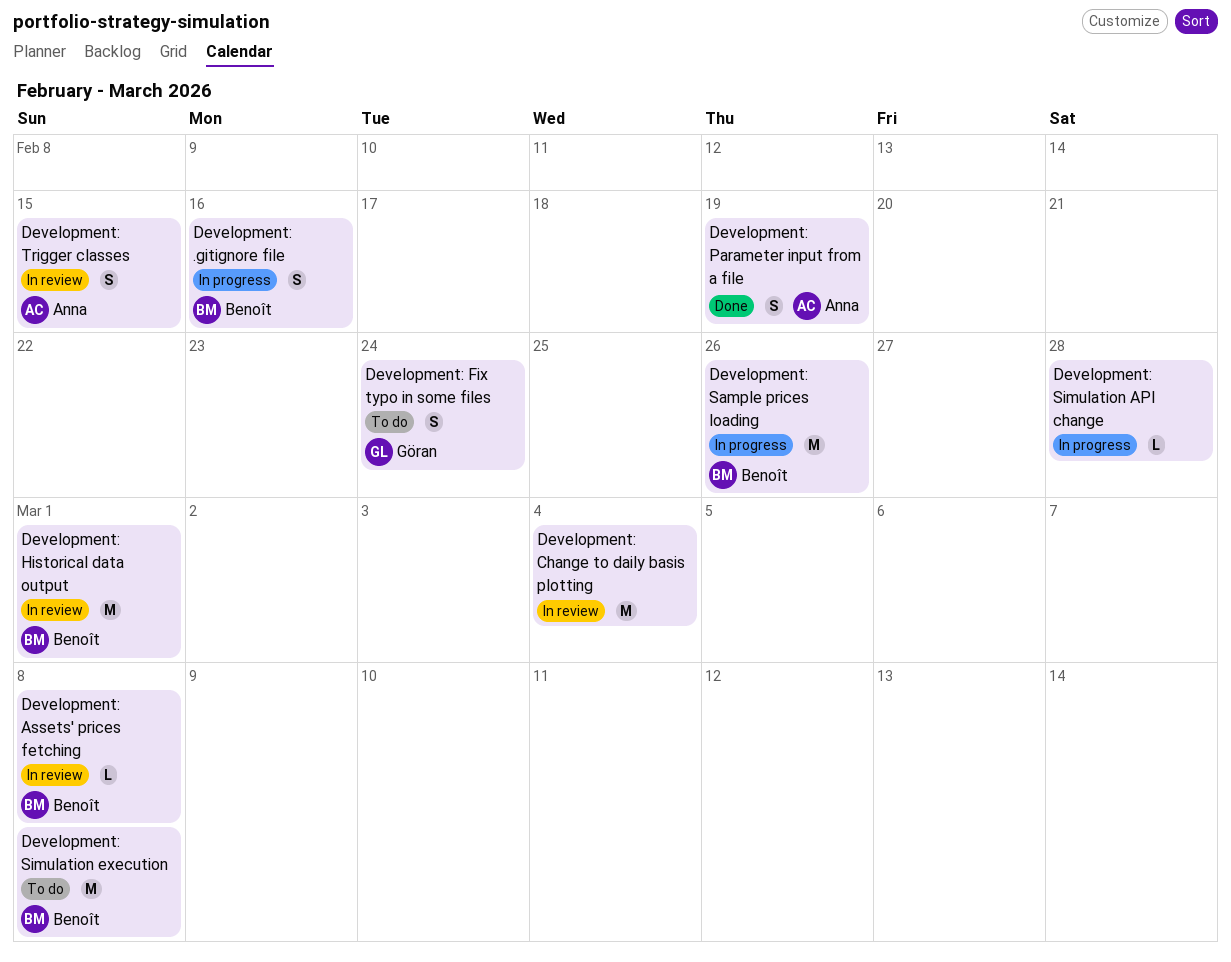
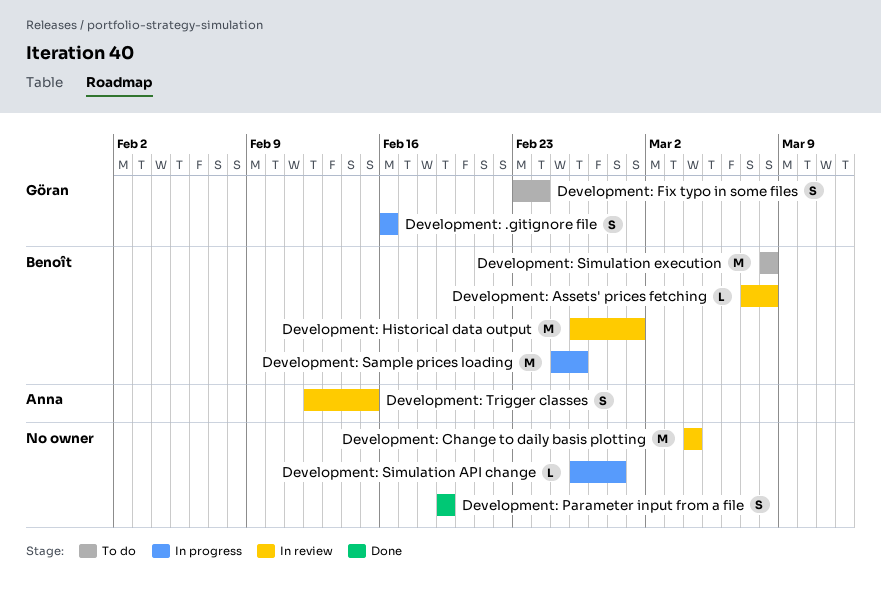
Development: .gitignore file, owner: Benoît -> Göran
Development: Parameter input from a file, owner: Anna -> none

